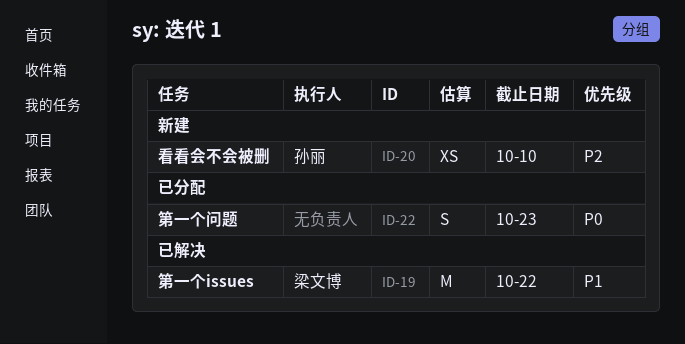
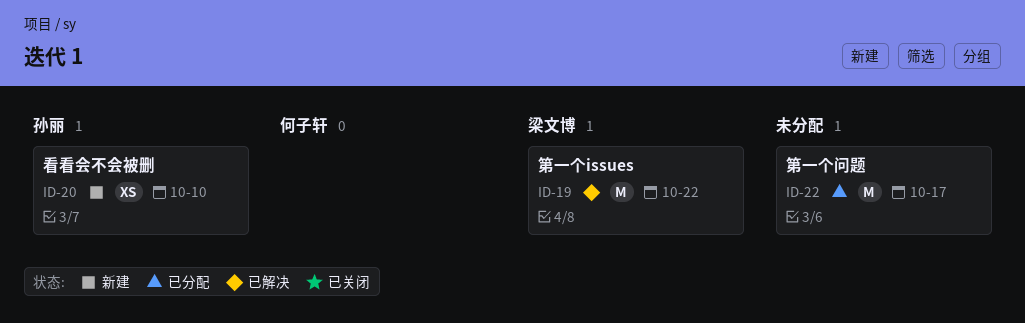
ID-22, estimate: S -> M
ID-22, due: Oct 23 -> Oct 17

